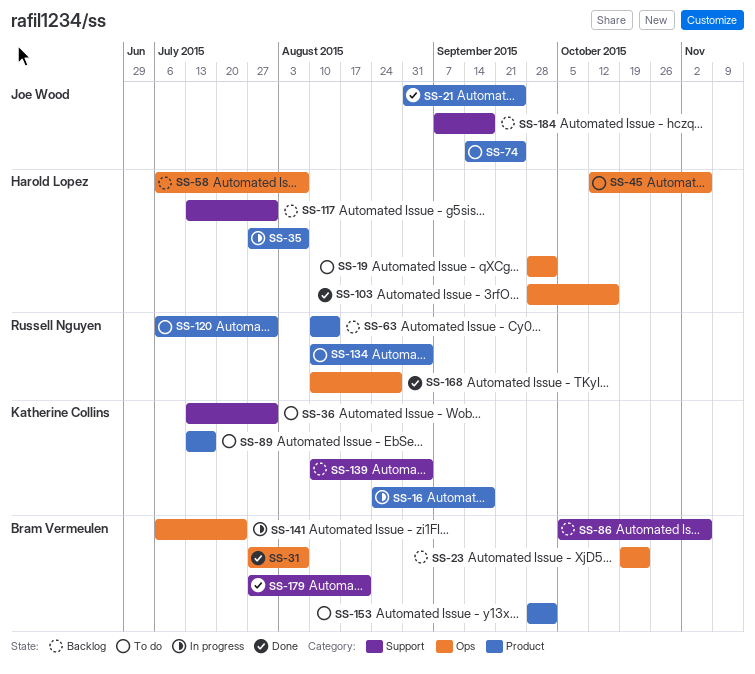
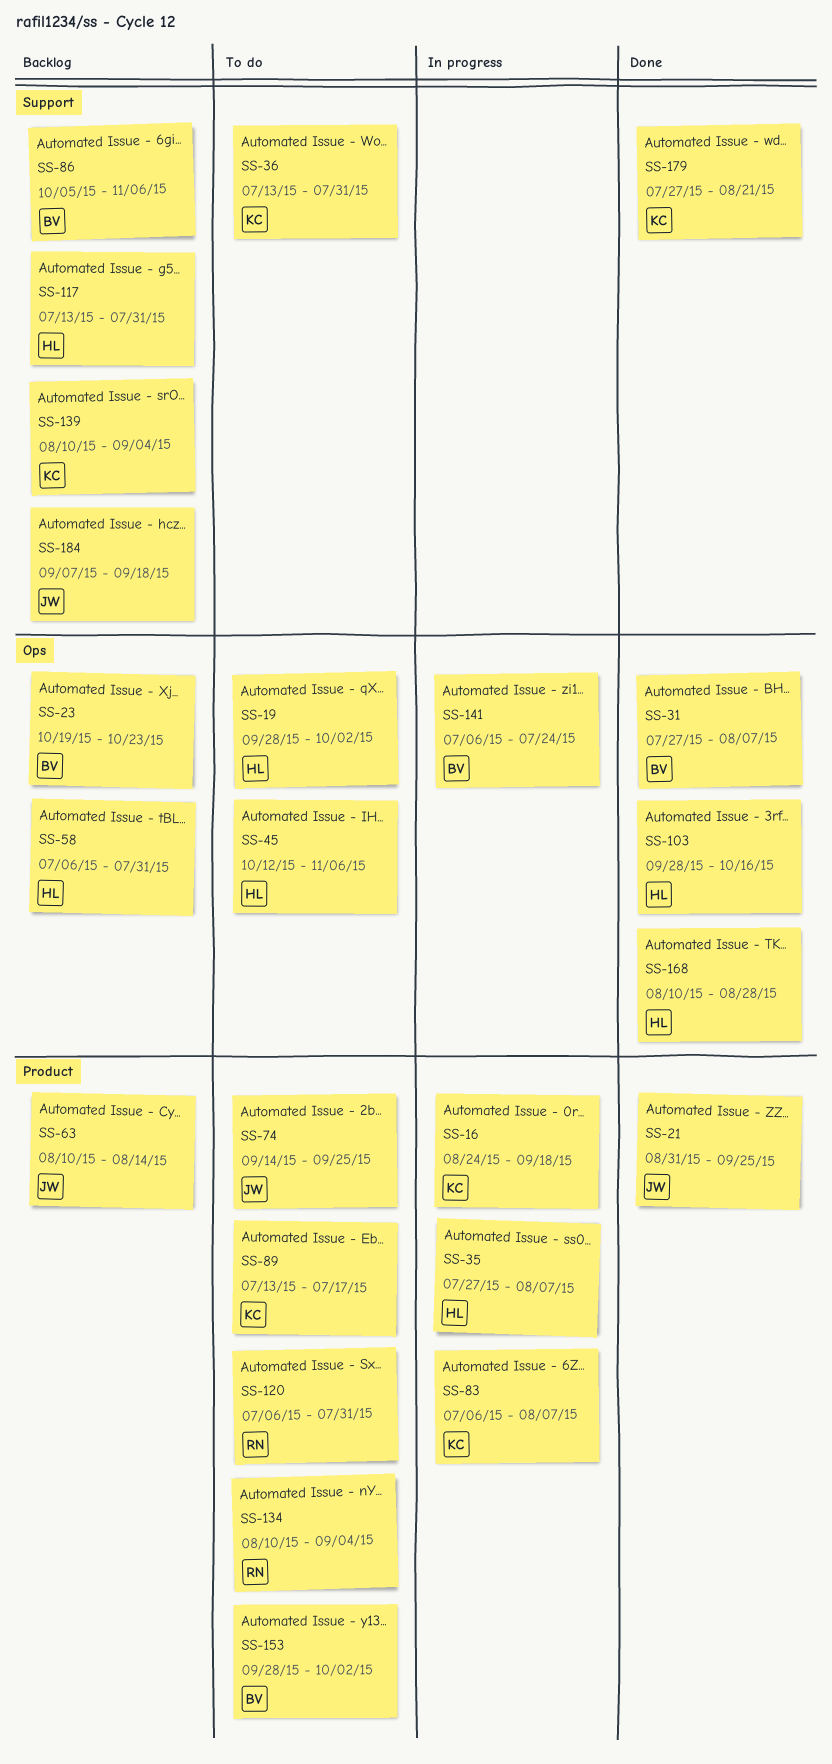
SS-58, due: Aug 7 -> Jul 31
SS-63, owner: Russell Nguyen -> Joe Wood
SS-83: none -> present
SS-168, owner: Russell Nguyen -> Harold Lopez
SS-179, owner: Bram Vermeulen -> Katherine Collins

